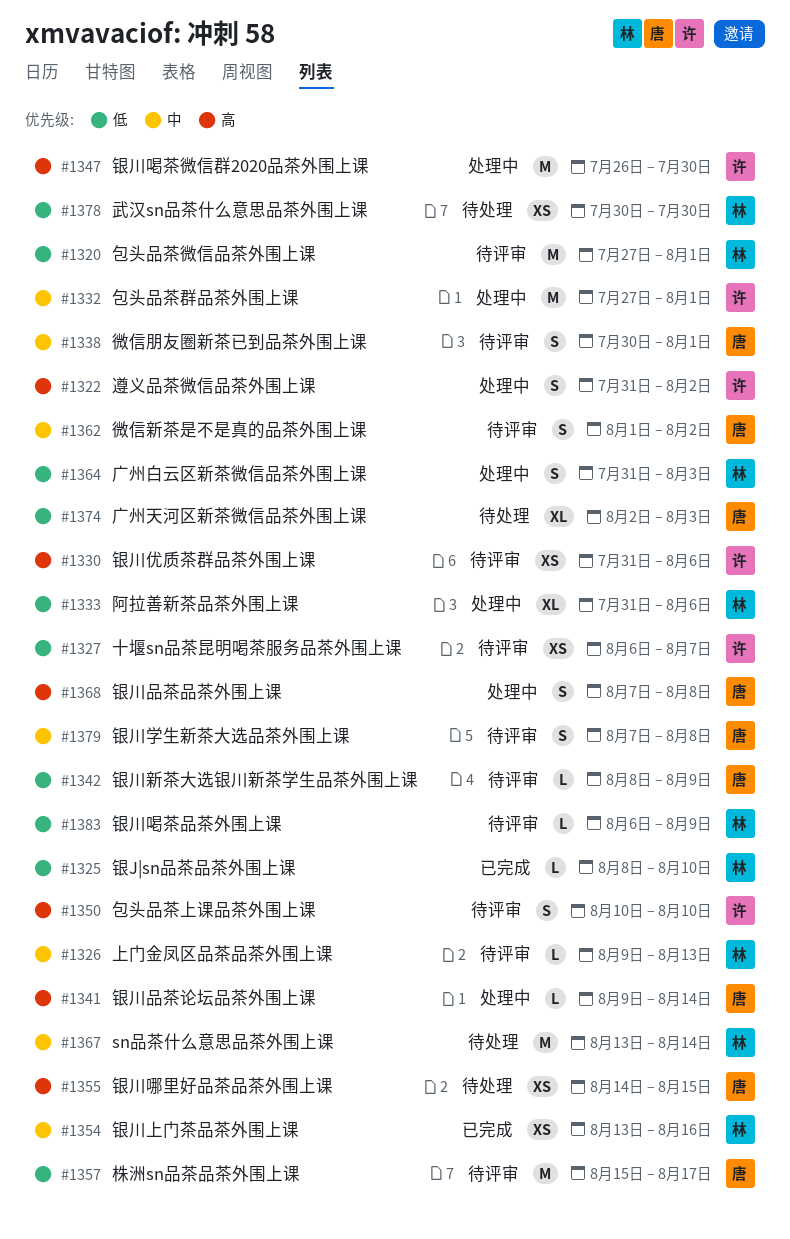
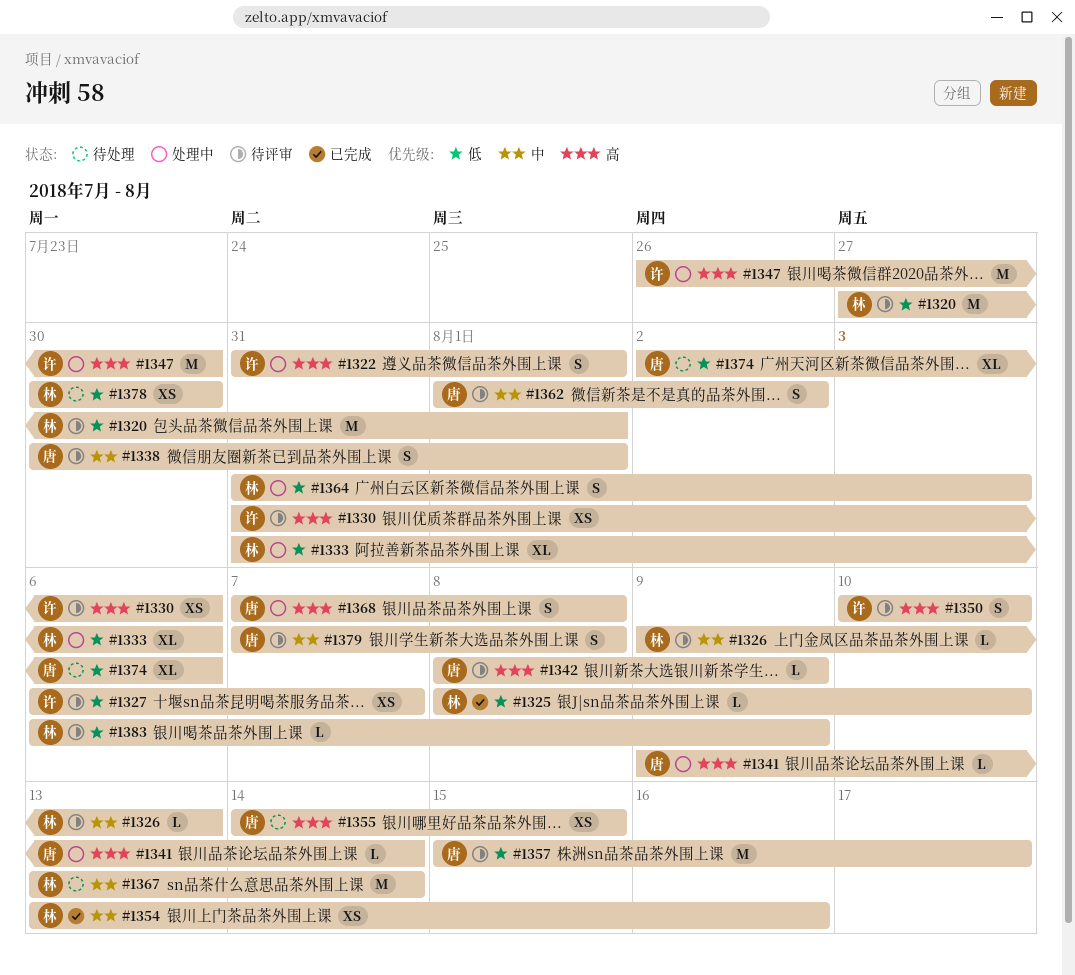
#1322, due: Aug 2 -> Aug 1
#1332: present -> none
#1342, priority: 低 -> 高
#1374, due: Aug 3 -> Aug 6

